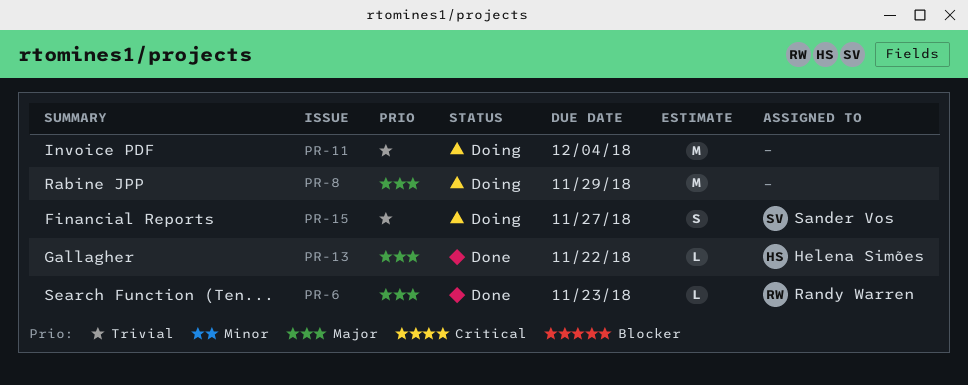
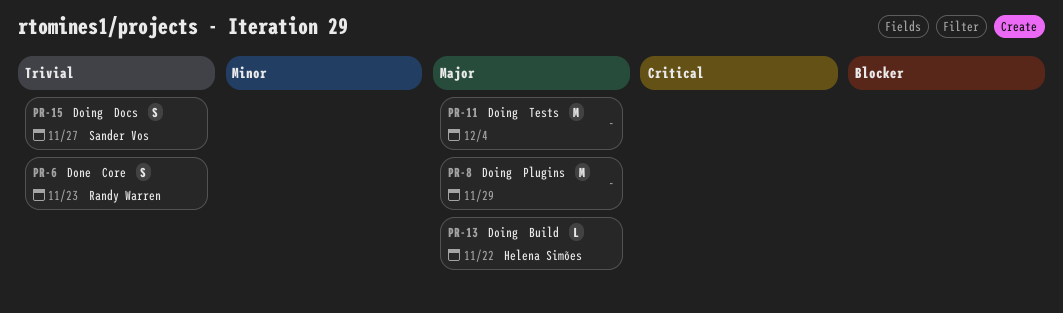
PR-6, priority: Major -> Trivial
PR-6, estimate: L -> S
PR-11, priority: Trivial -> Major
PR-13, status: Done -> Doing

